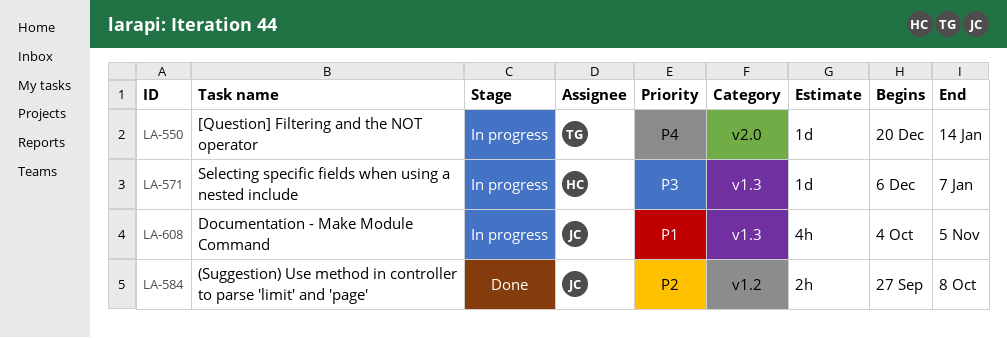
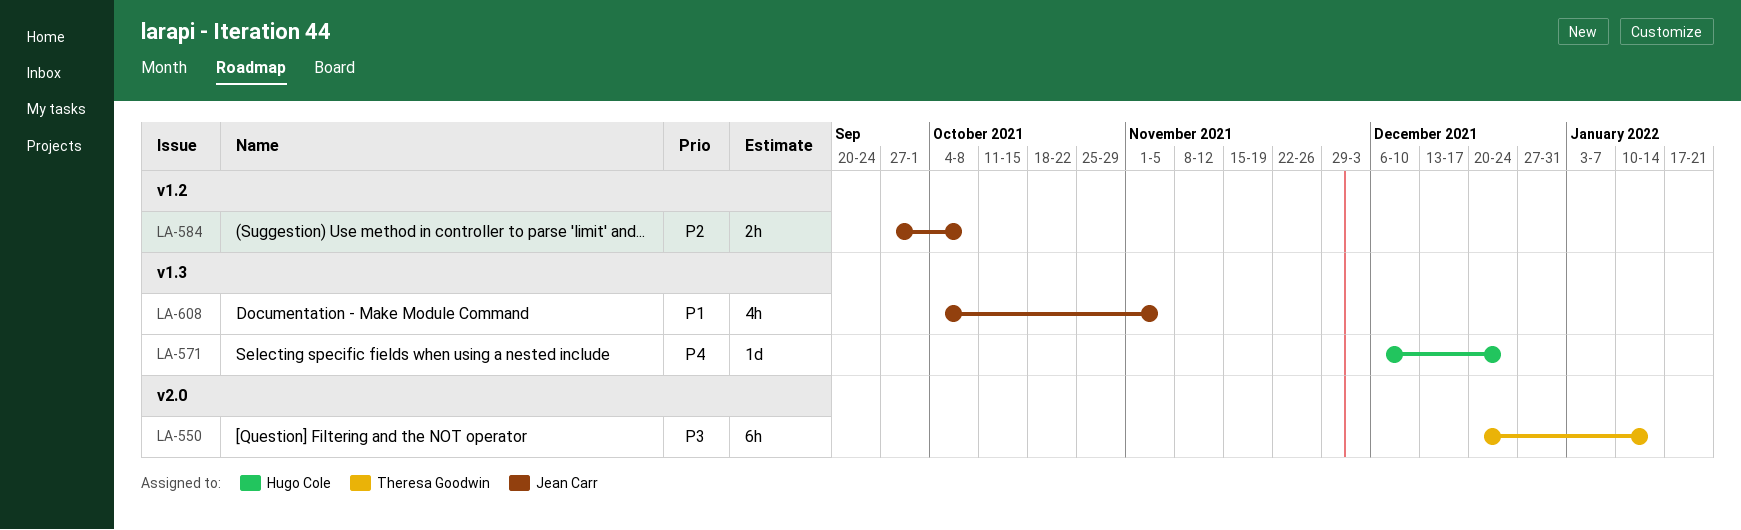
LA-550, priority: P4 -> P3
LA-550, estimate: 1d -> 6h
LA-571, priority: P3 -> P4
LA-571, due: Jan 7 -> Dec 24

